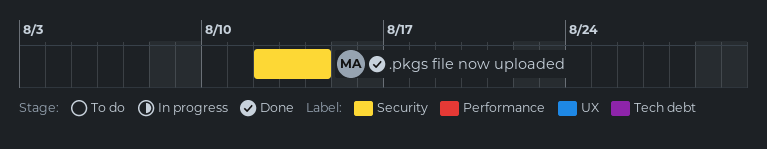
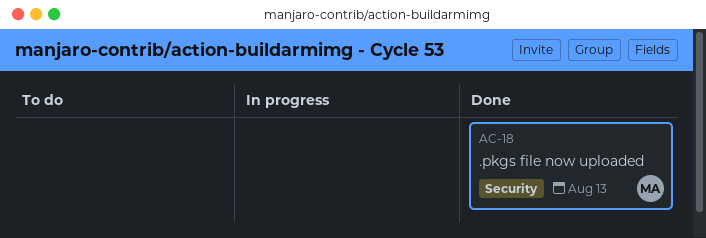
.pkgs file now uploaded, due: Aug 14 -> Aug 13

